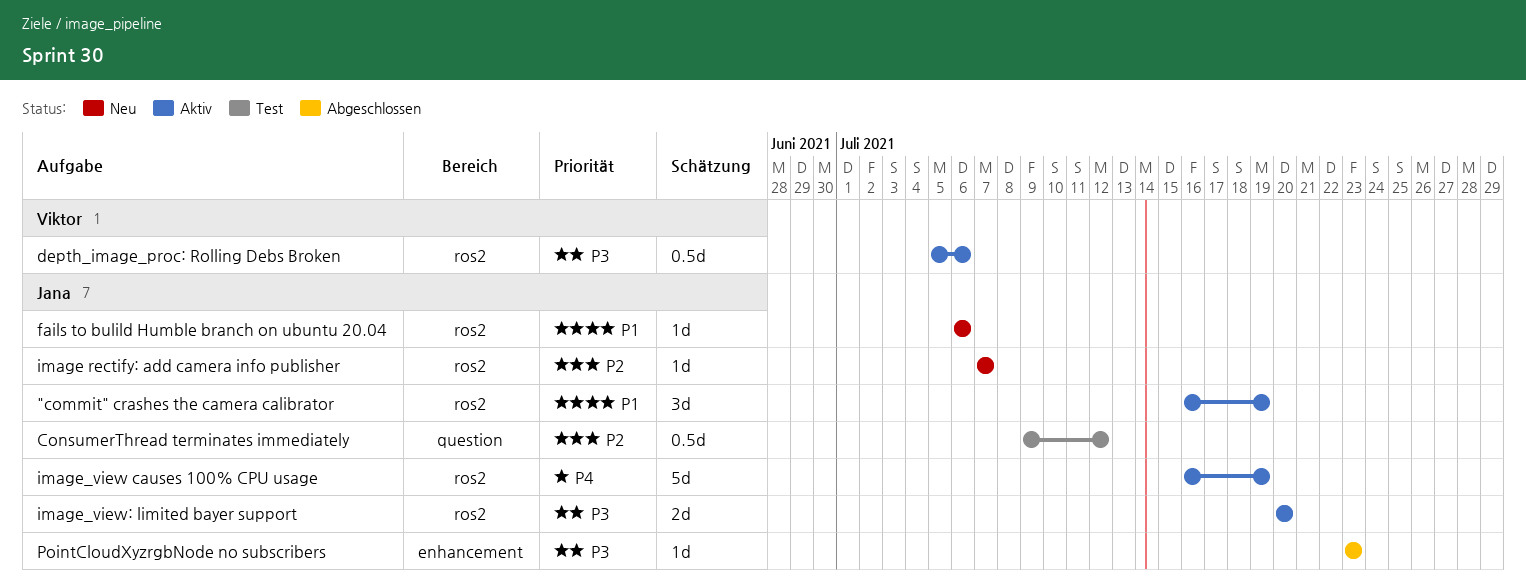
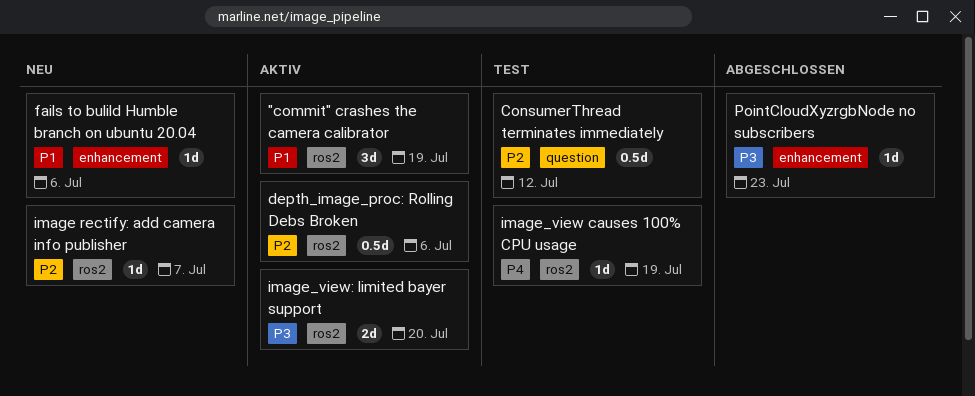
depth_image_proc: Rolling Debs Broken, priority: P3 -> P2
fails to bulild Humble branch on ubuntu 20.04, label: ros2 -> enhancement
image_view causes 100% CPU usage, status: Aktiv -> Test
image_view causes 100% CPU usage, estimate: 5d -> 1d

